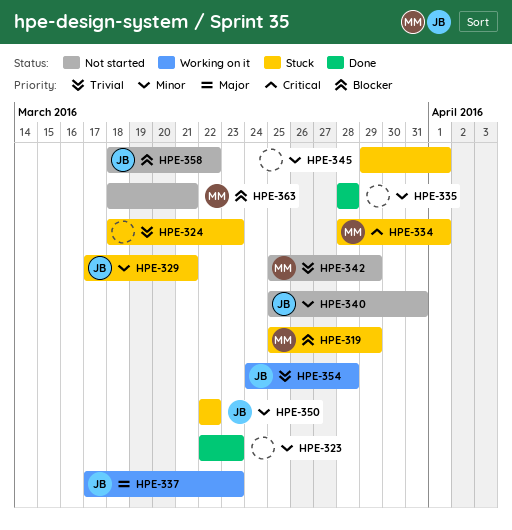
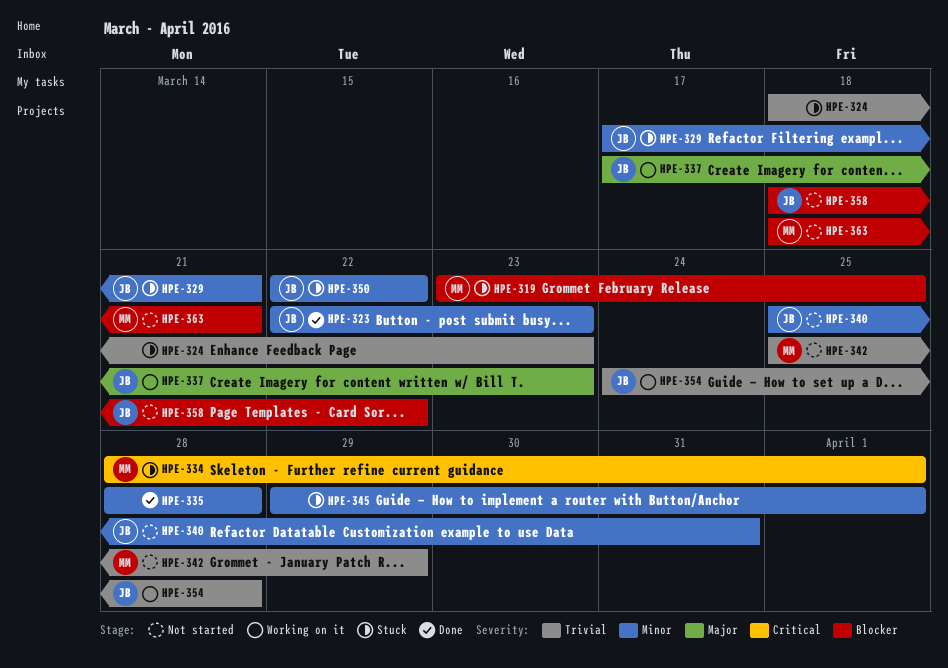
HPE-319, start: Mar 25 -> Mar 23
HPE-319, due: Mar 29 -> Mar 25
HPE-323, owner: none -> JB

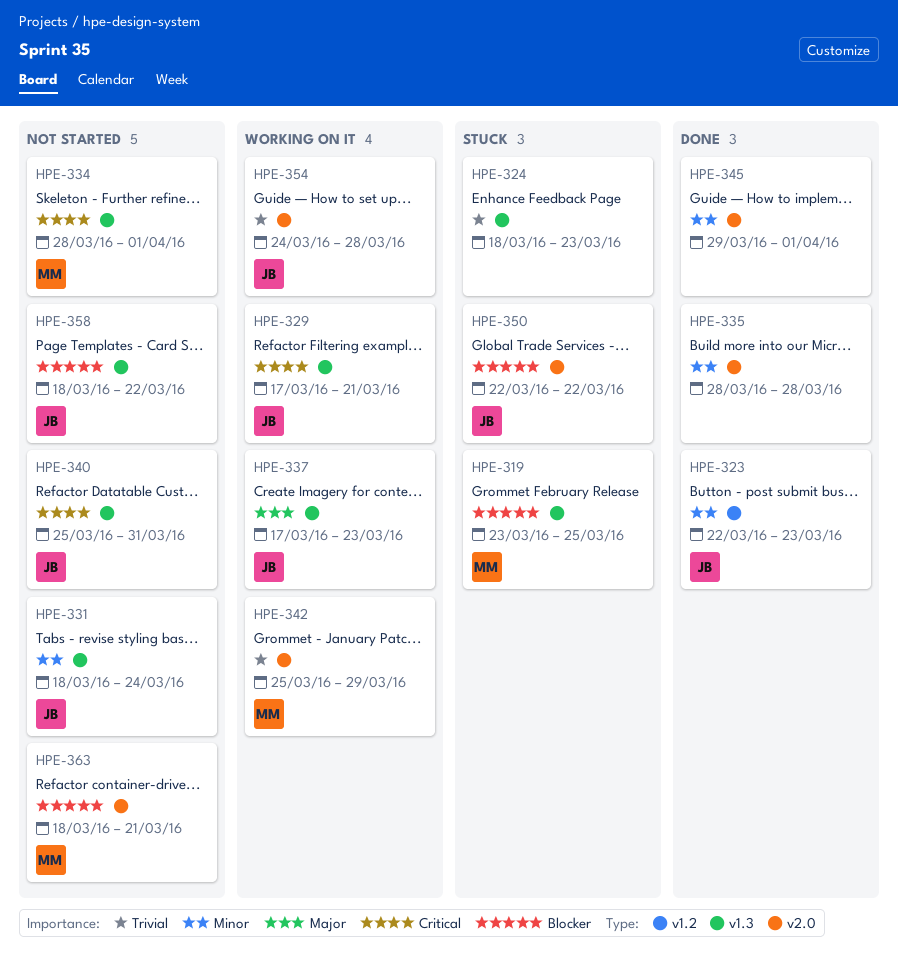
HPE-329, status: Stuck -> Working on it
HPE-329, priority: Minor -> Critical
HPE-331: none -> present
HPE-334, status: Stuck -> Not started
HPE-340, priority: Minor -> Critical
HPE-342, status: Not started -> Working on it
HPE-345, status: Stuck -> Done
HPE-350, priority: Minor -> Blocker

